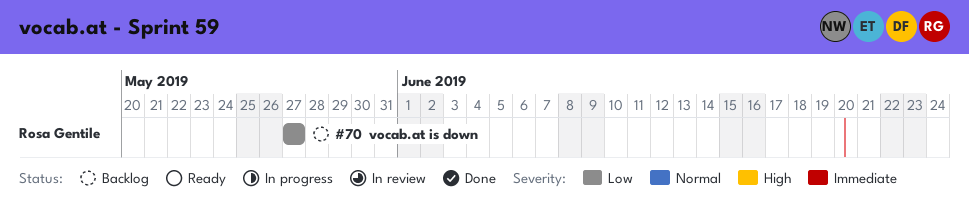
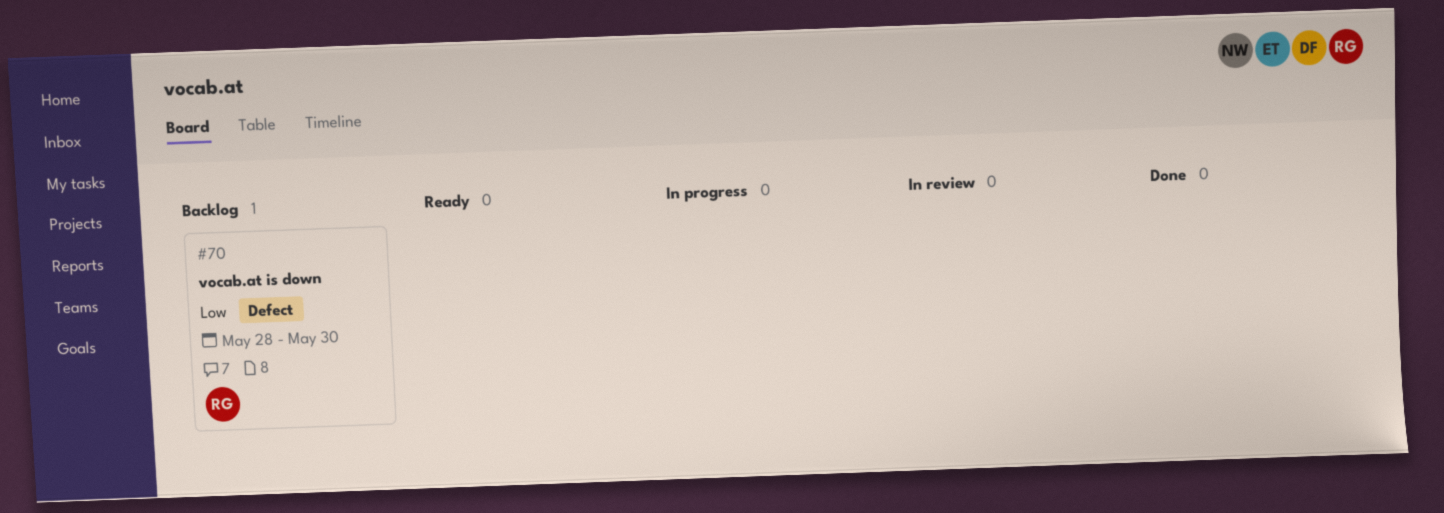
#70, start: May 27 -> May 28
#70, due: May 27 -> May 30

